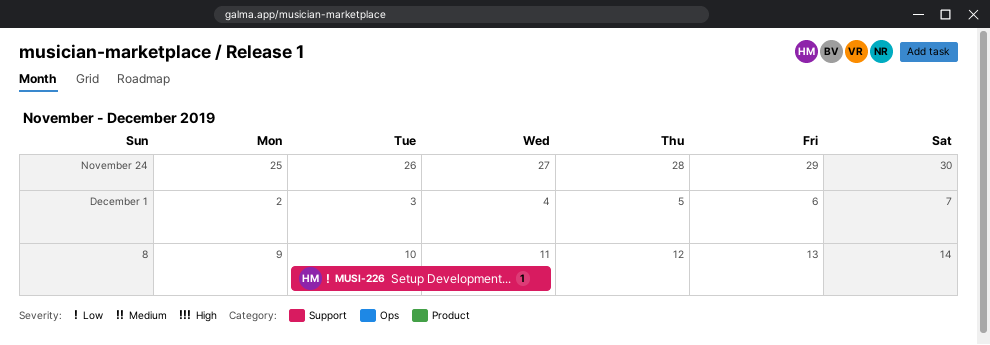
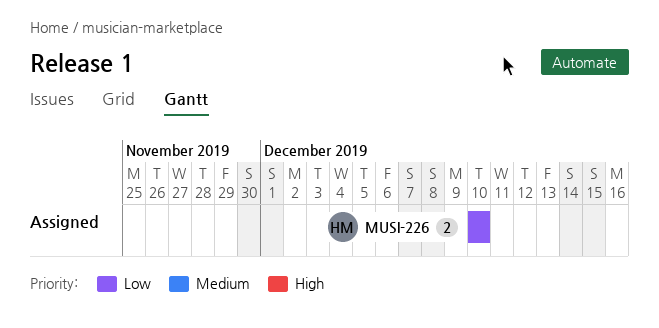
MUSI-226, estimate: 1 -> 2
MUSI-226, due: Dec 11 -> Dec 10

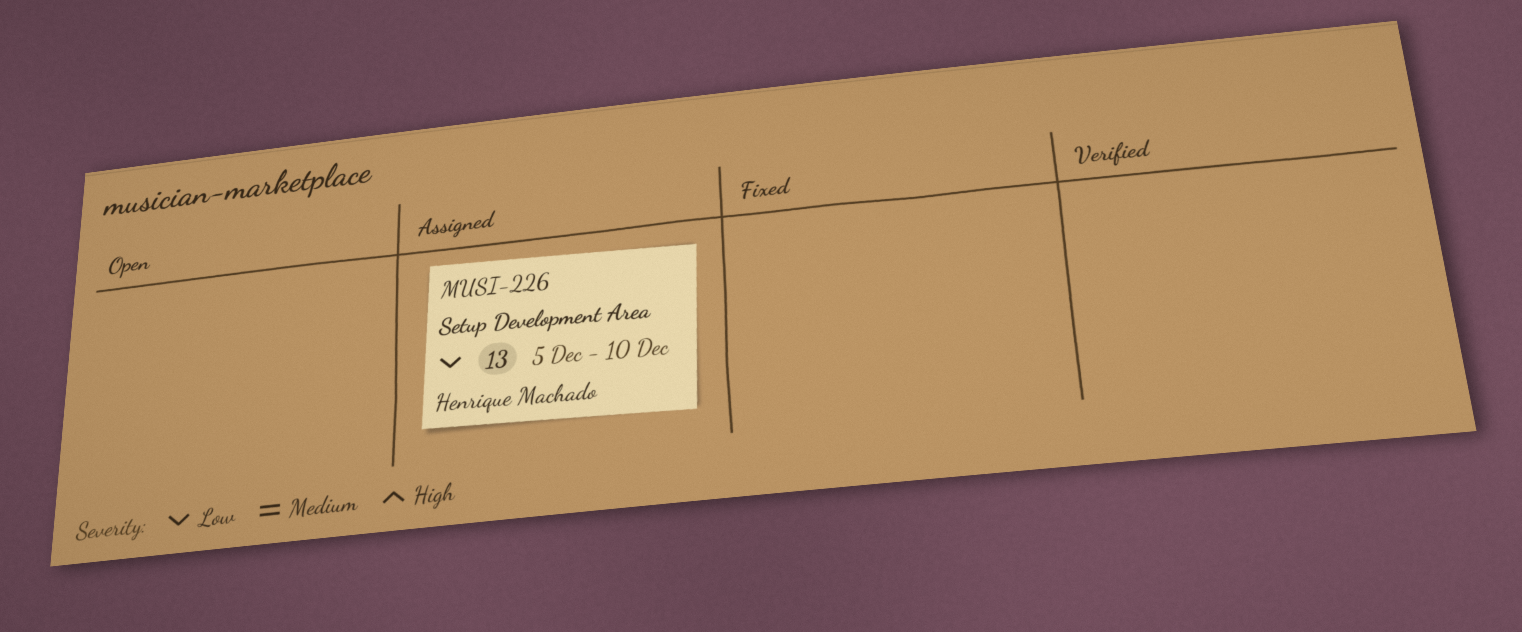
MUSI-226, estimate: 2 -> 13
MUSI-226, start: Dec 10 -> Dec 5

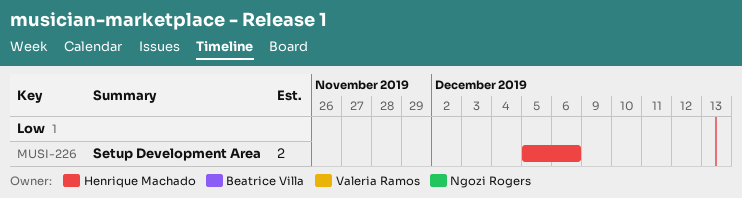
MUSI-226, estimate: 13 -> 2
MUSI-226, due: Dec 10 -> Dec 6

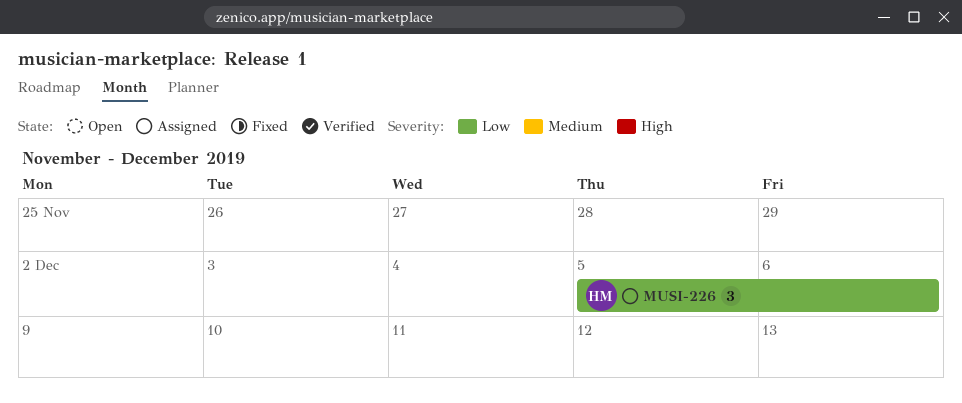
MUSI-226, estimate: 2 -> 3

